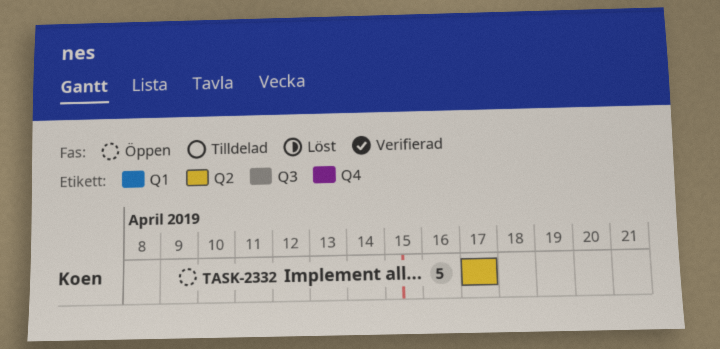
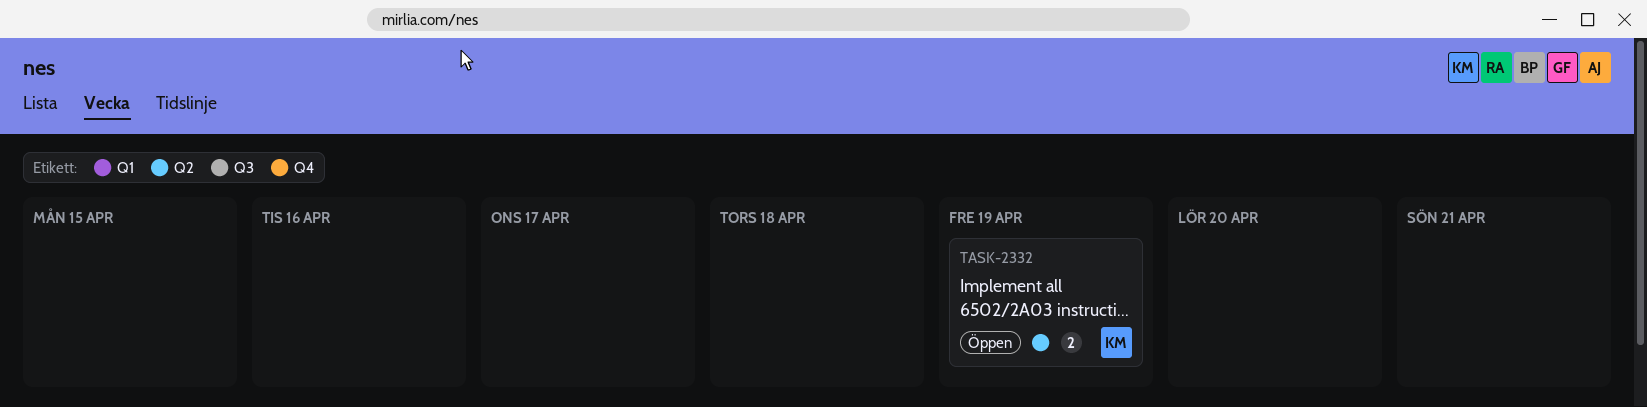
TASK-2332, estimate: 5 -> 2
TASK-2332, due: Apr 17 -> Apr 19

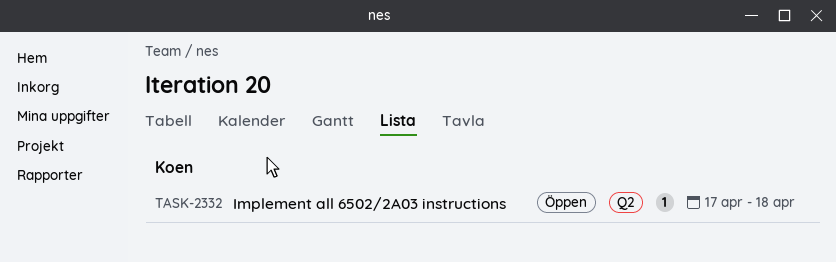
TASK-2332, estimate: 2 -> 1
TASK-2332, due: Apr 19 -> Apr 18

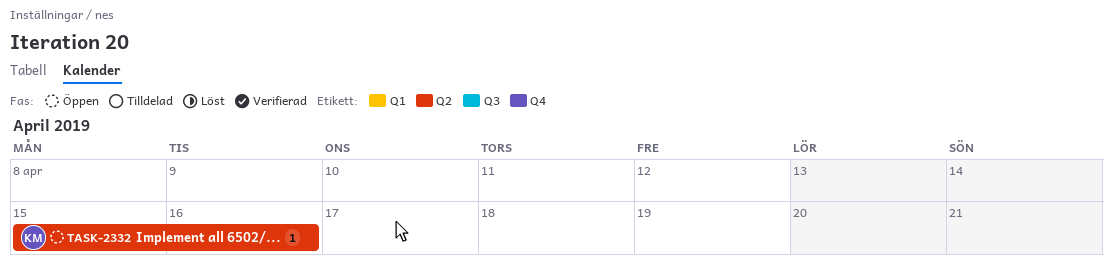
TASK-2332, start: Apr 17 -> Apr 15
TASK-2332, due: Apr 18 -> Apr 16

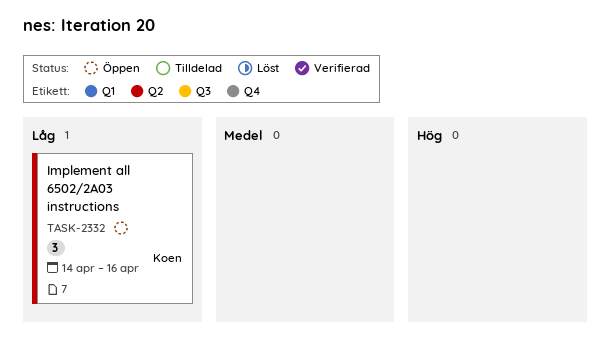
TASK-2332, estimate: 1 -> 3
TASK-2332, start: Apr 15 -> Apr 14

